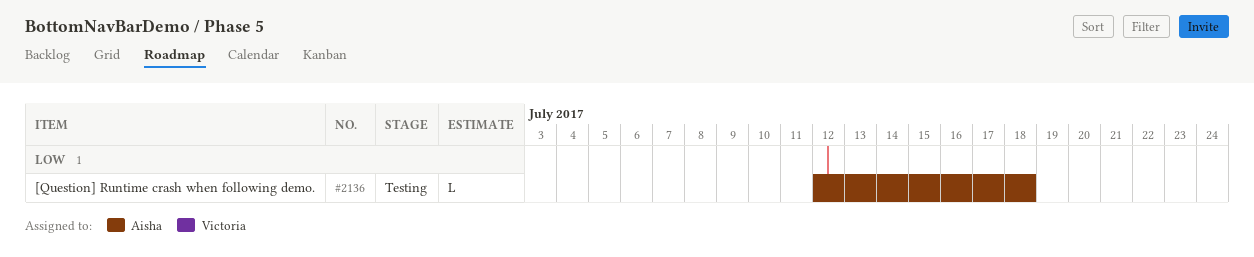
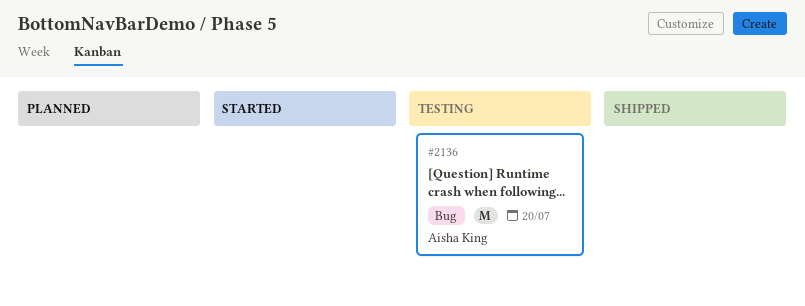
#2136, estimate: L -> M
#2136, due: Jul 18 -> Jul 20

